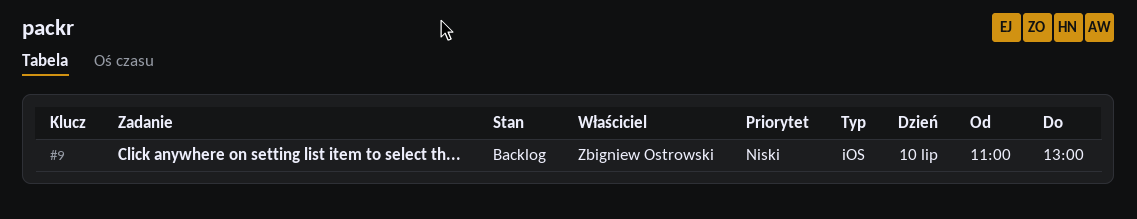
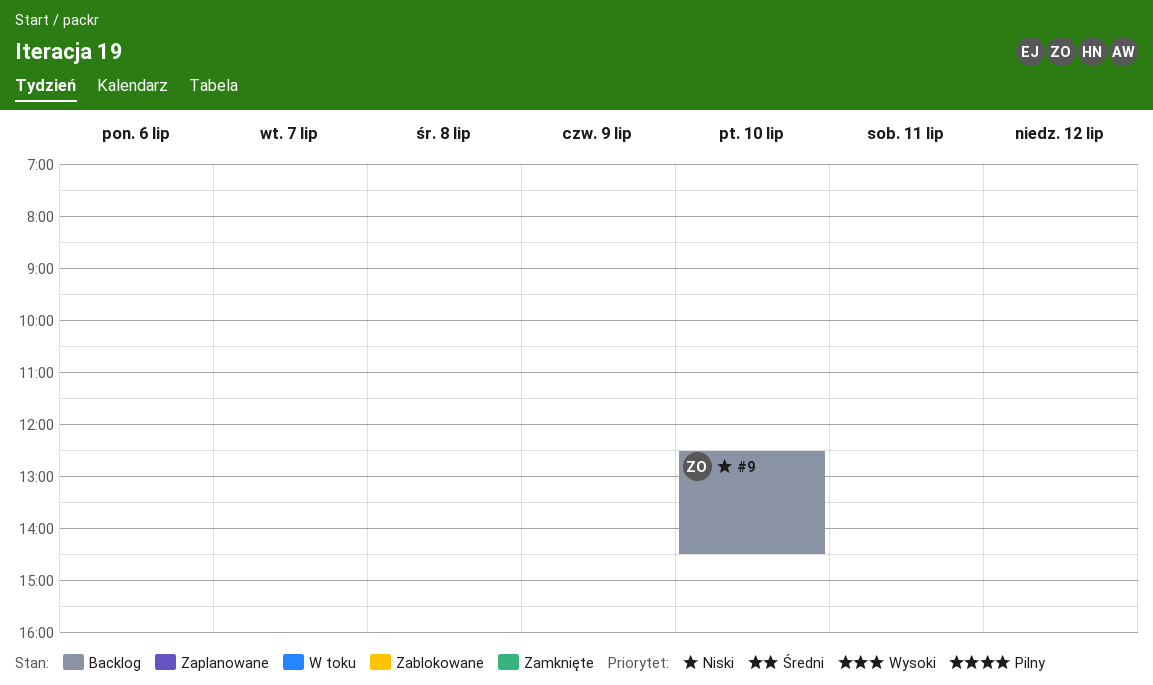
#9, begins: 11:00 -> 12:30
#9, ends: 13:00 -> 14:30

